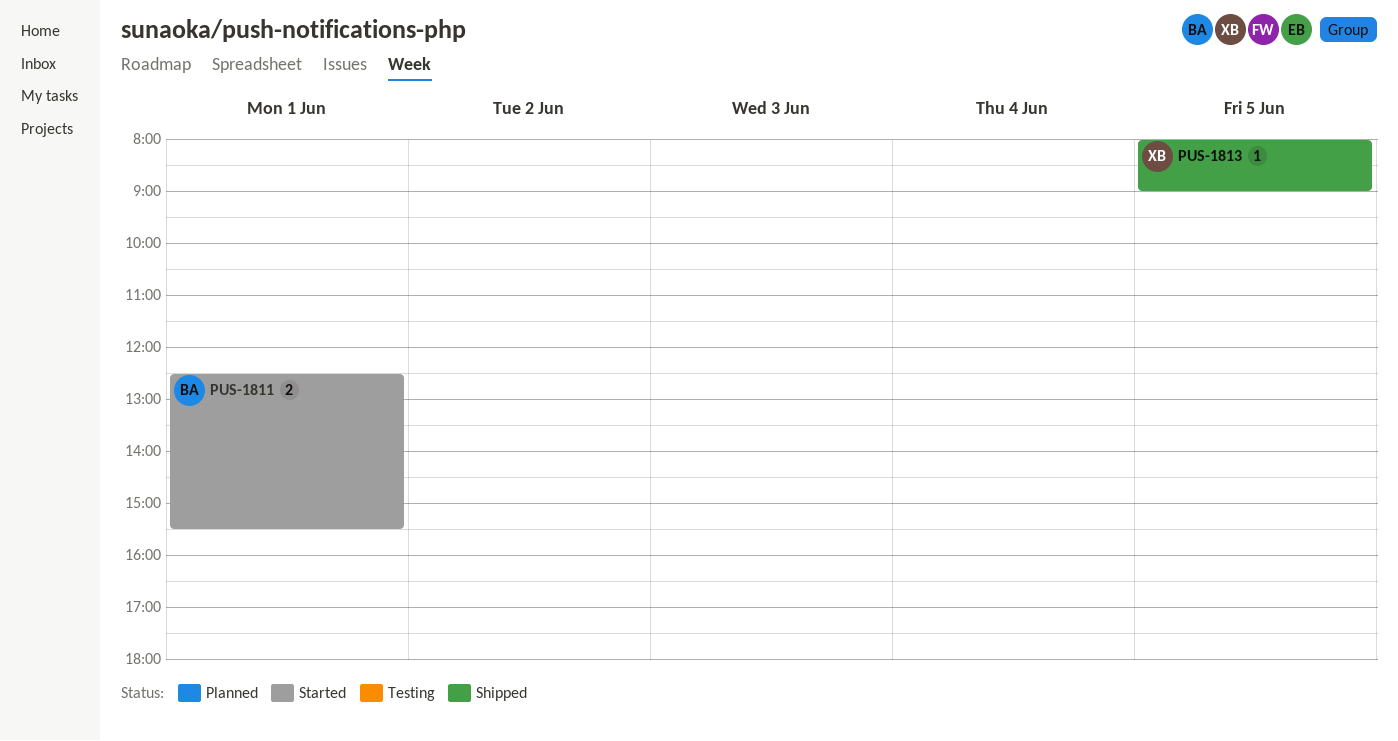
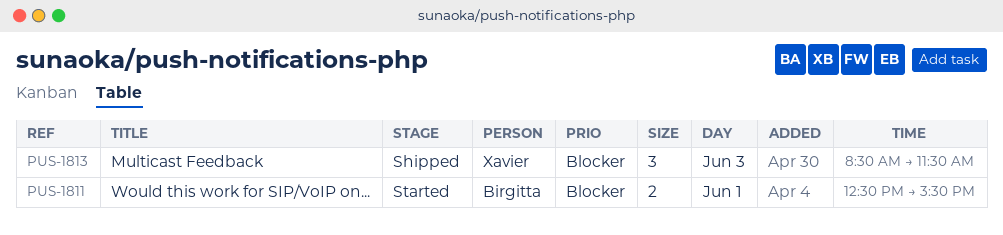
PUS-1813, estimate: 1 -> 3
PUS-1813, day: Jun 5 -> Jun 3
PUS-1813, begins: 08:00 -> 08:30
PUS-1813, ends: 09:00 -> 11:30

